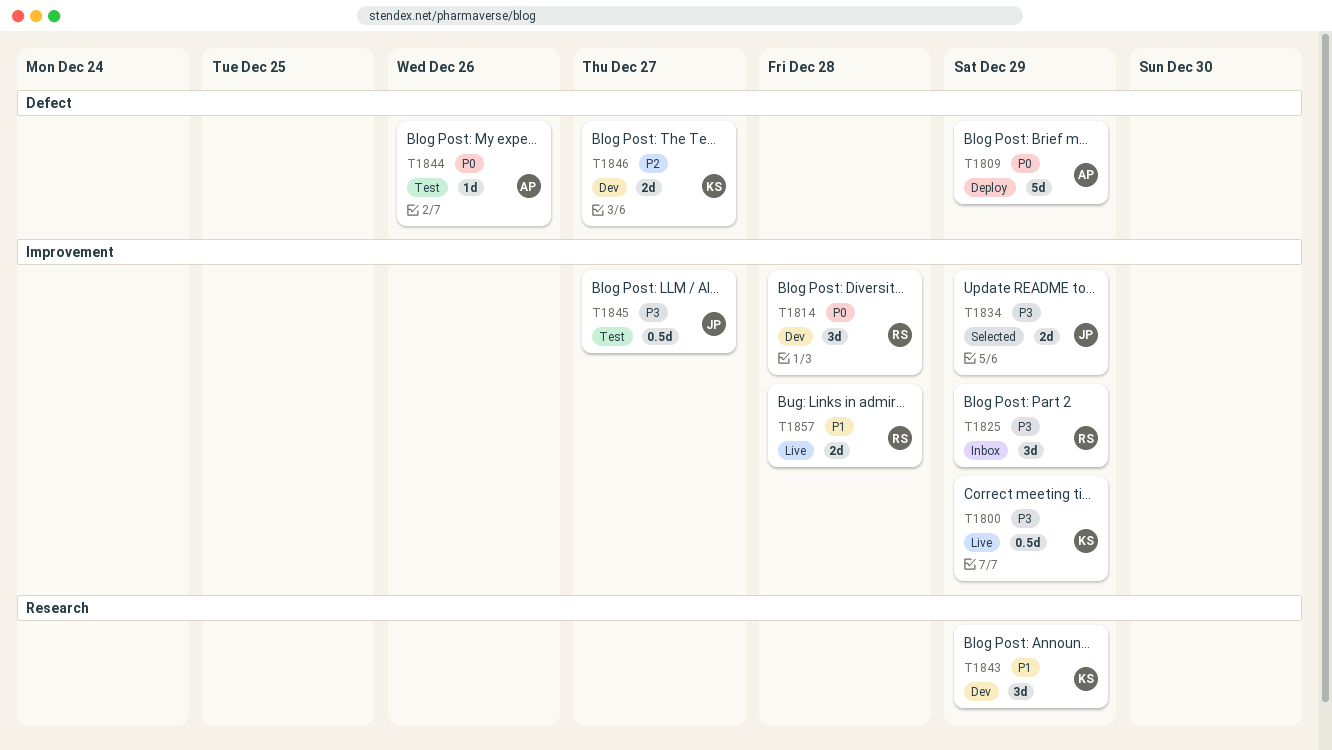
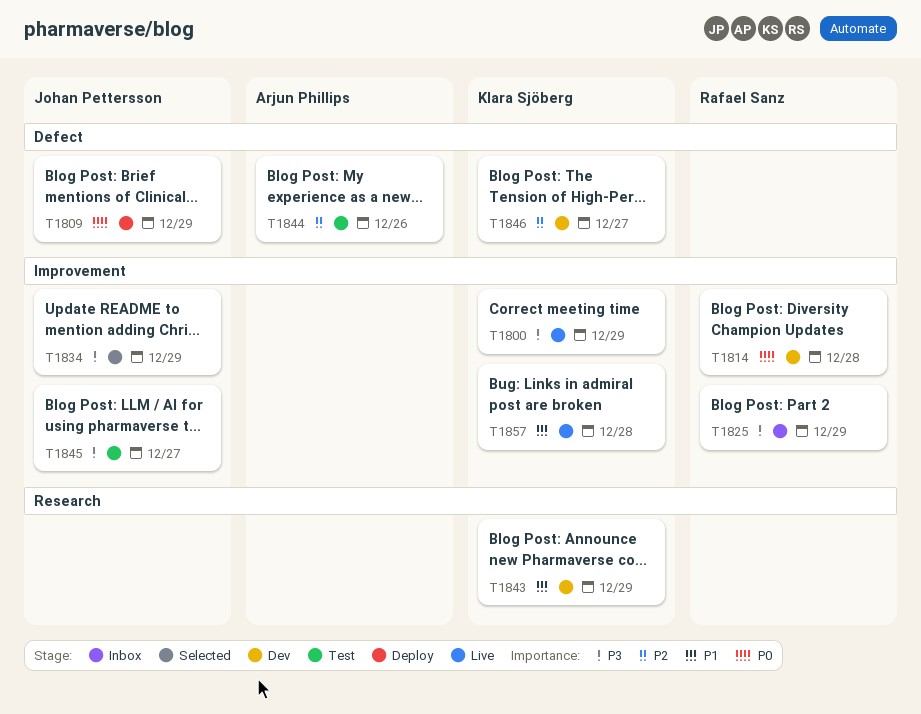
T1809, owner: Arjun Phillips -> Johan Pettersson
T1844, priority: P0 -> P2
T1857, owner: Rafael Sanz -> Klara Sjöberg

